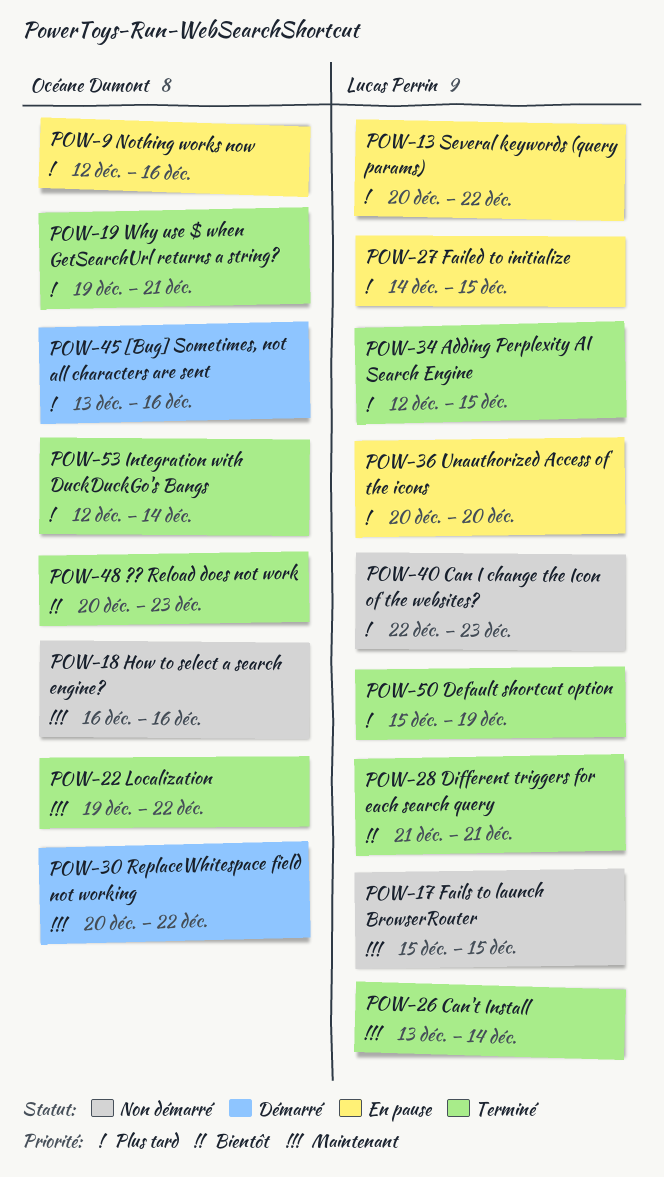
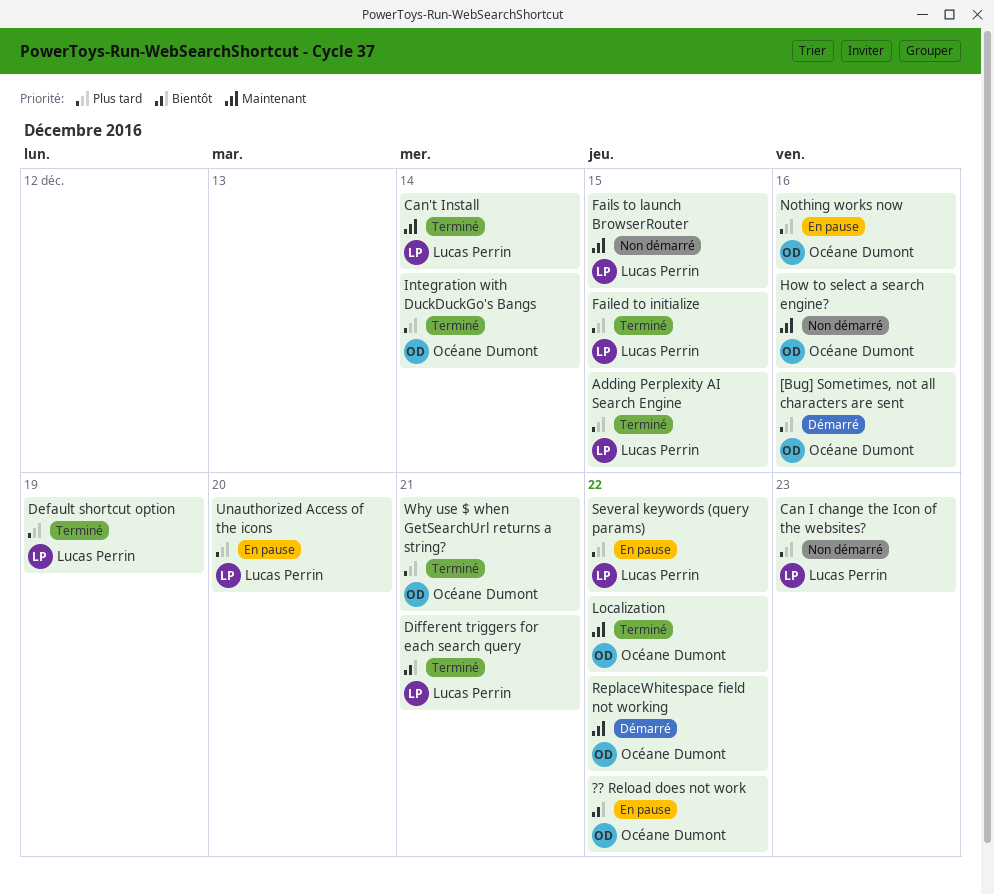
?? Reload does not work, status: Terminé -> En pause
?? Reload does not work, due: Dec 23 -> Dec 22
Failed to initialize, status: En pause -> Terminé

